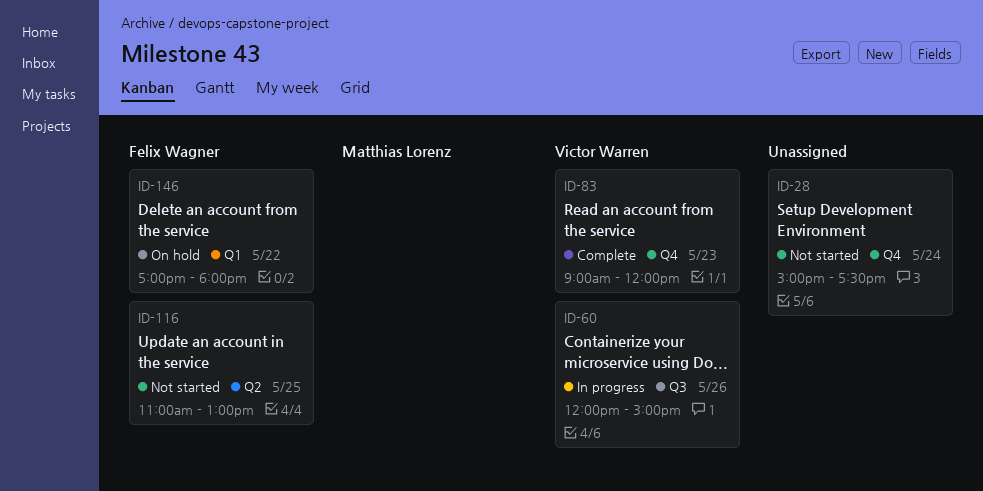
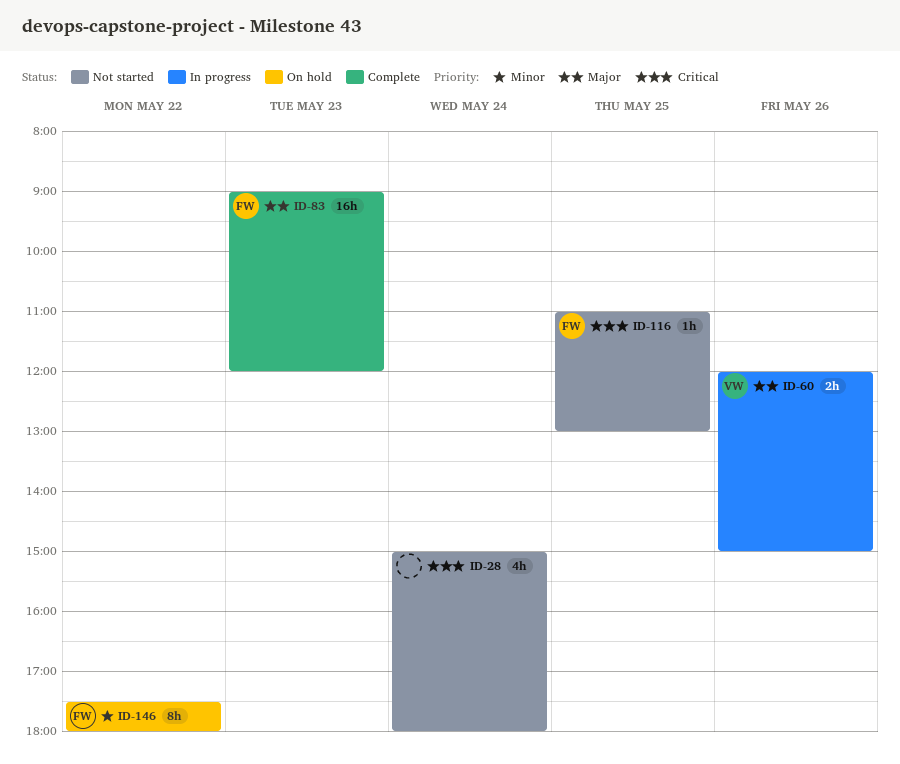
ID-28, ends: 17:30 -> 18:00
ID-83, owner: Victor Warren -> Felix Wagner
ID-146, begins: 17:00 -> 17:30

